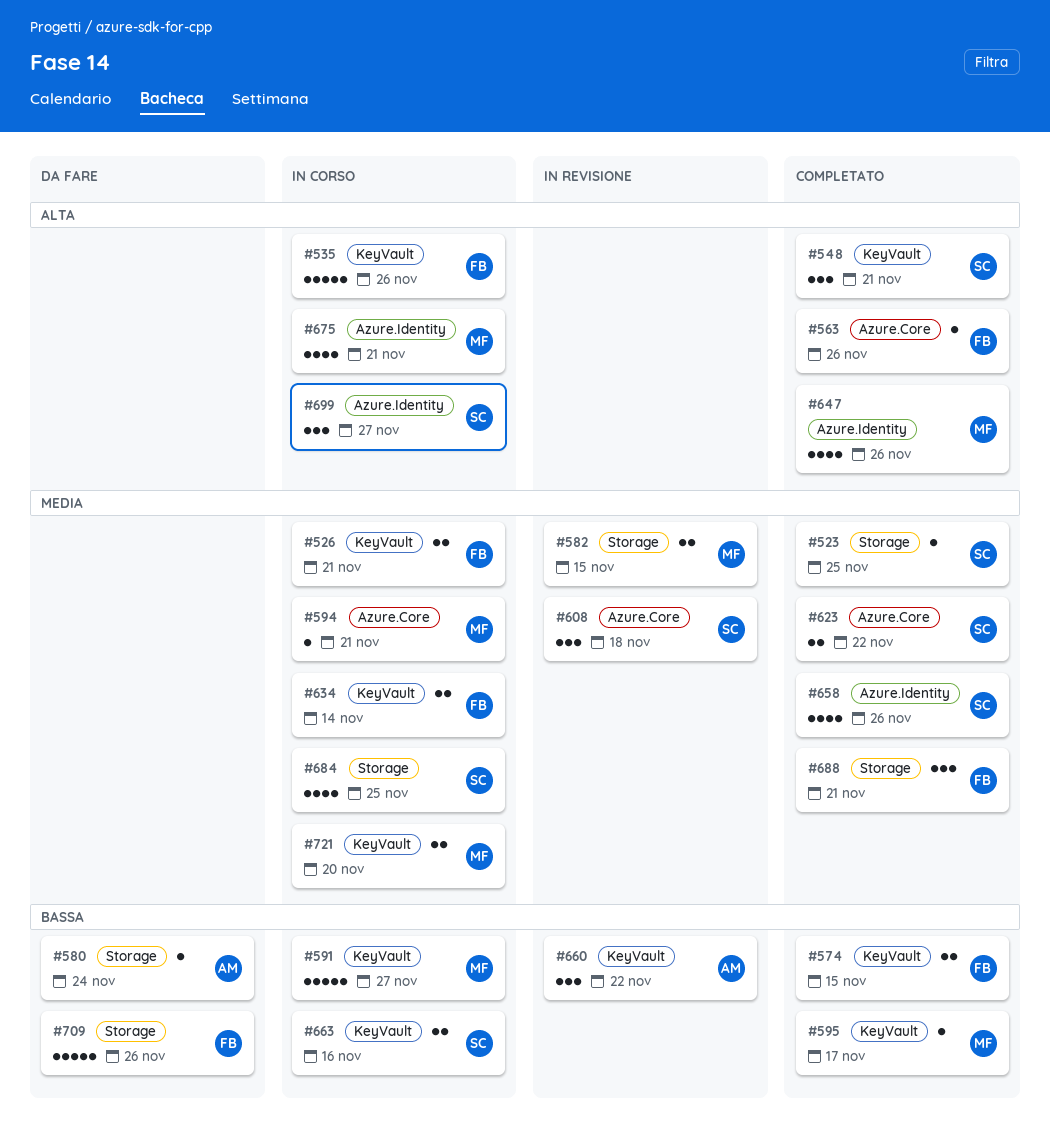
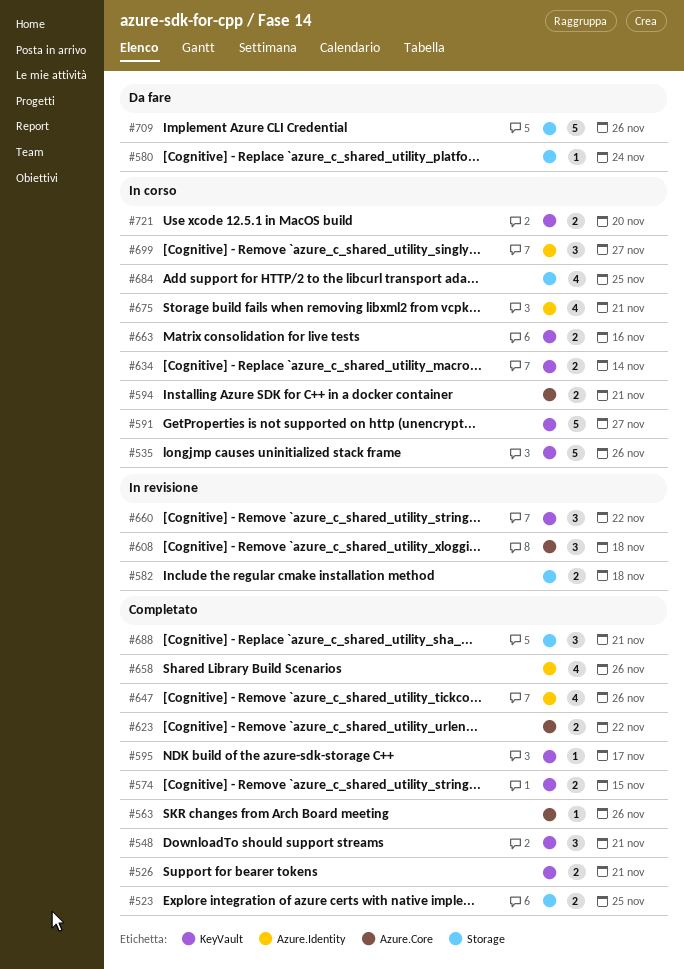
#523, estimate: 1 -> 2
#526, status: In corso -> Completato
#582, due: Nov 15 -> Nov 18
#594, estimate: 1 -> 2

